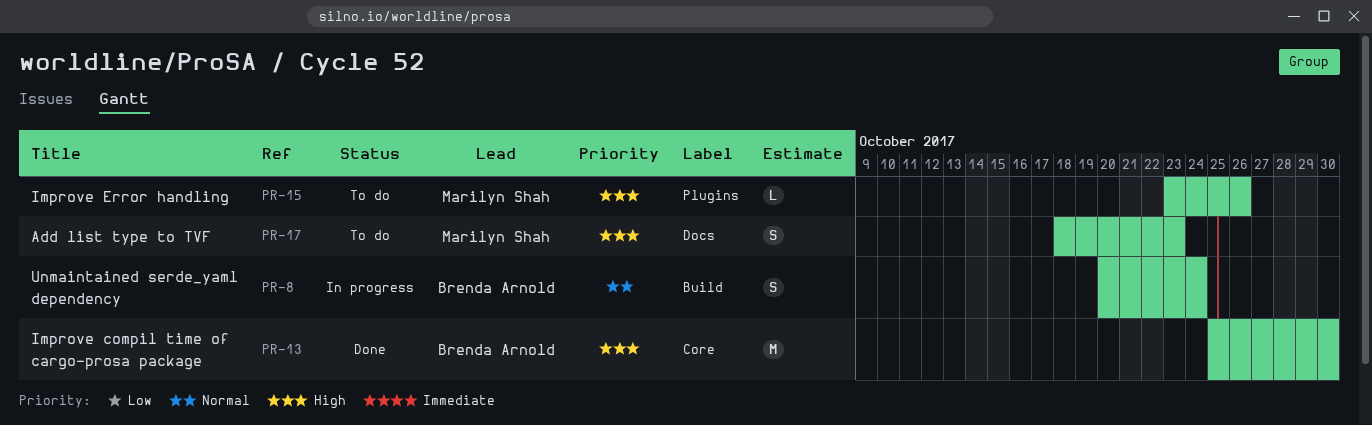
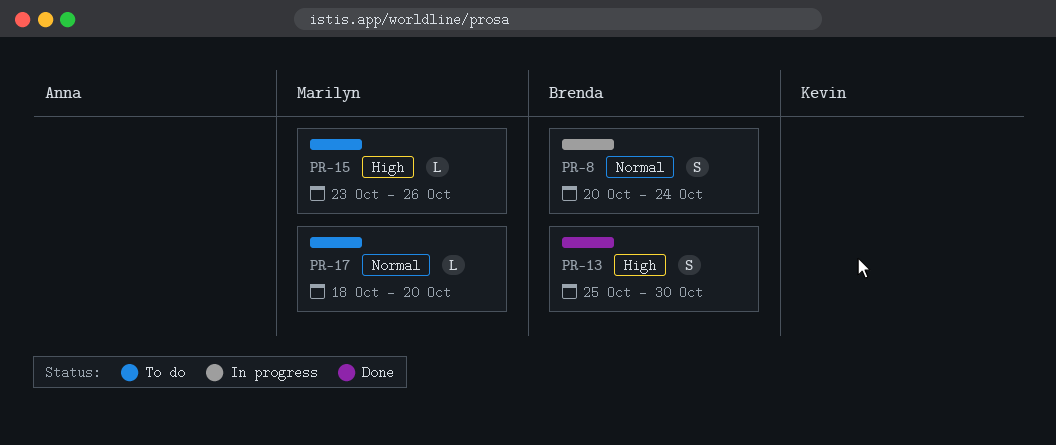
PR-13, estimate: M -> S
PR-17, priority: High -> Normal
PR-17, estimate: S -> L
PR-17, due: Oct 23 -> Oct 20

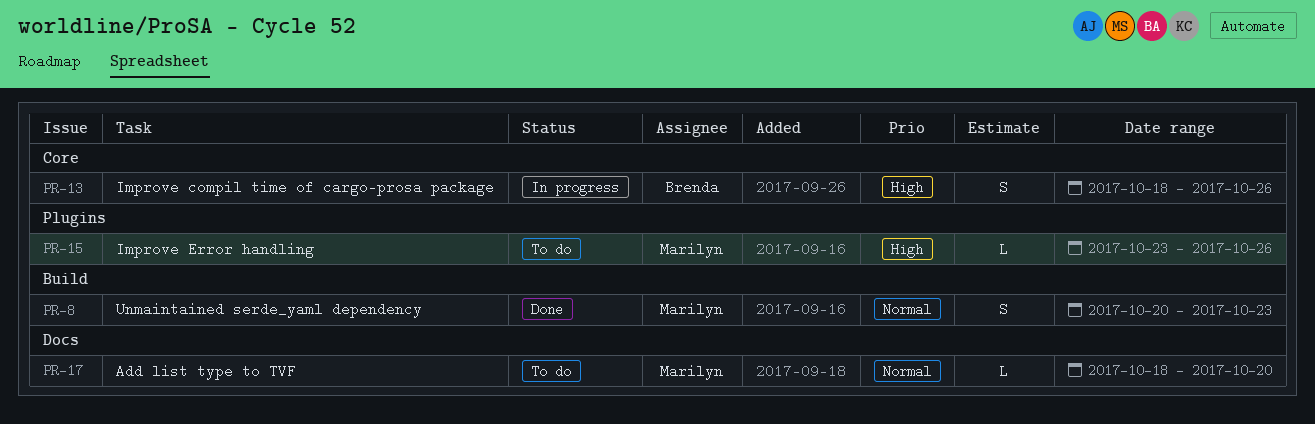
PR-8, status: In progress -> Done
PR-8, owner: Brenda -> Marilyn
PR-8, due: Oct 24 -> Oct 23
PR-13, status: Done -> In progress
PR-13, start: Oct 25 -> Oct 18
PR-13, due: Oct 30 -> Oct 26

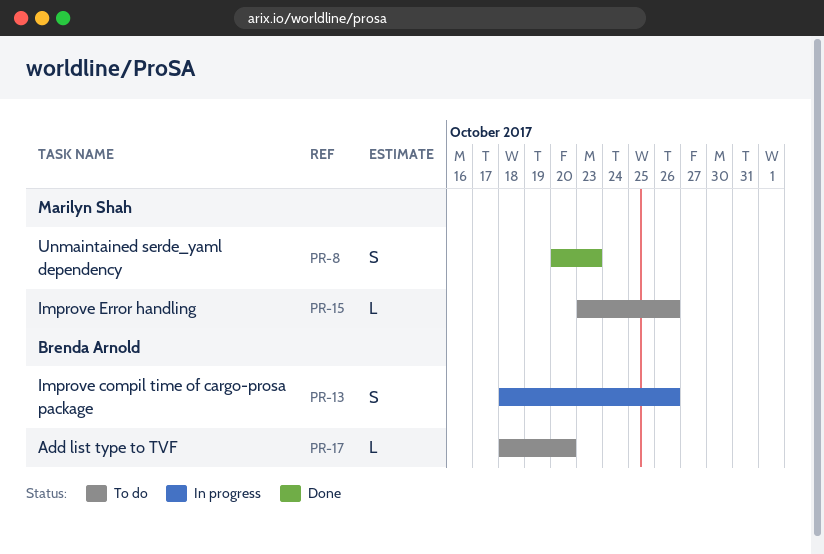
PR-17, owner: Marilyn Shah -> Brenda Arnold

